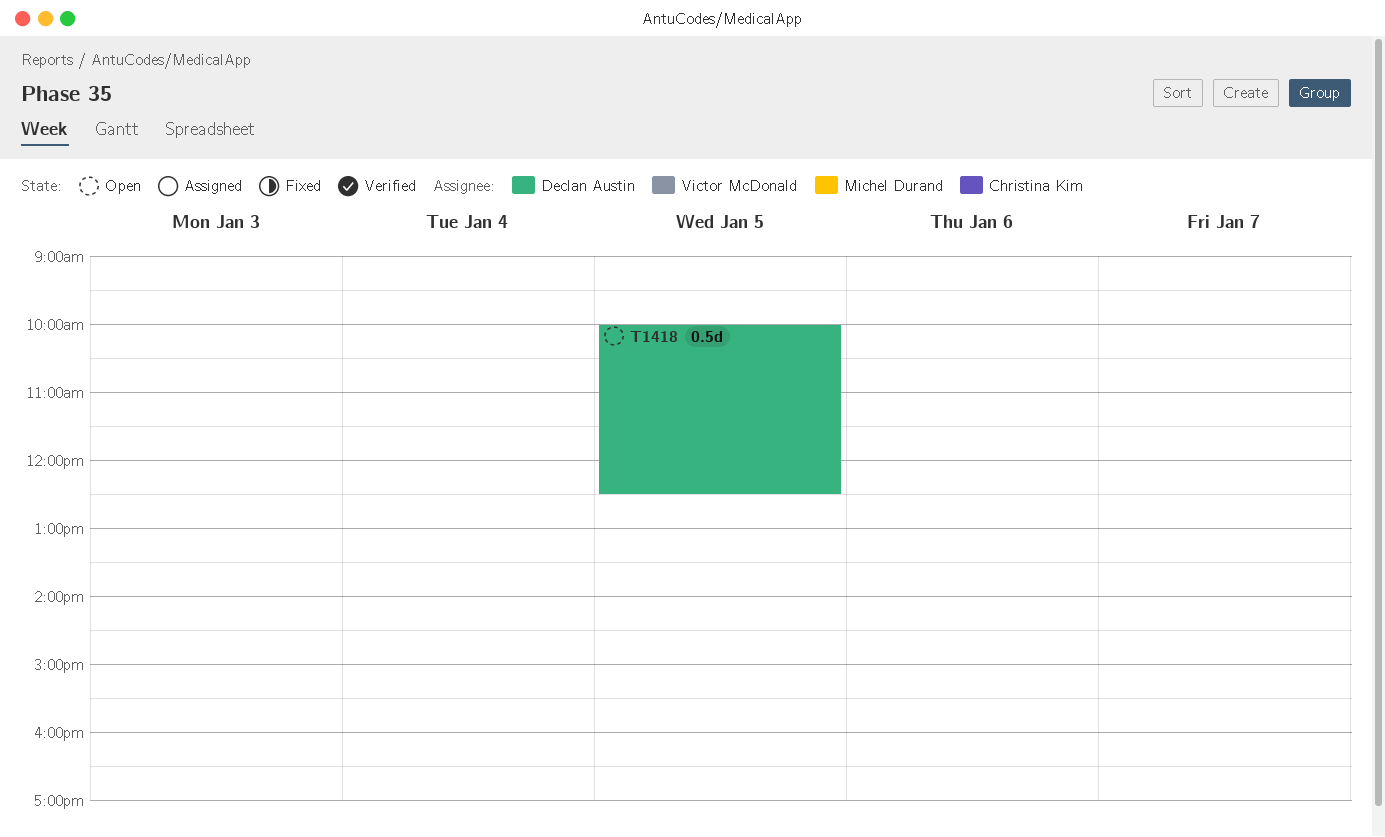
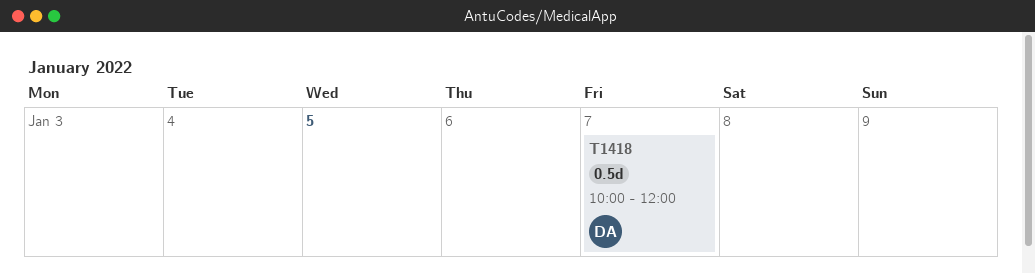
T1418, day: Jan 5 -> Jan 7
T1418, ends: 12:30 -> 12:00

